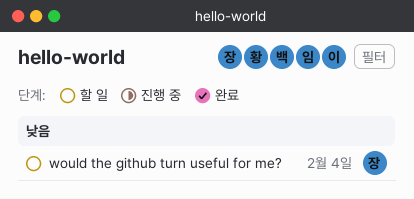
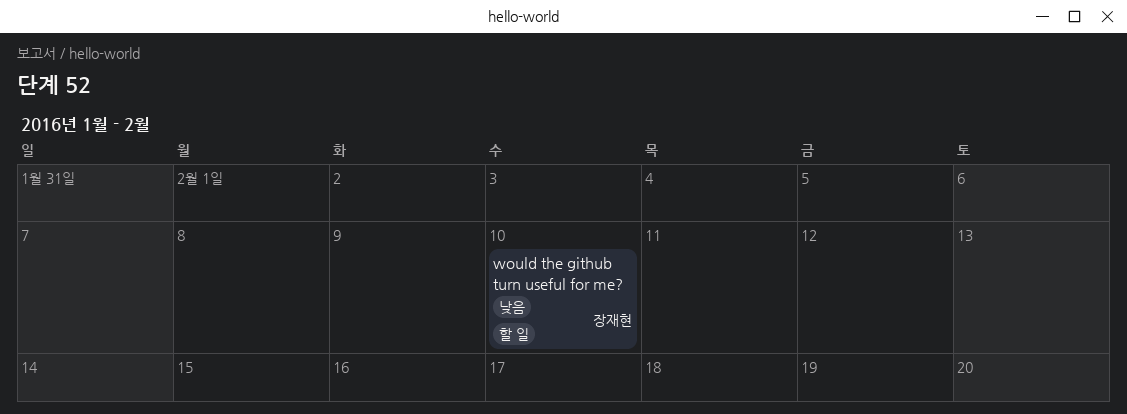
would the github turn useful for me?, due: Feb 4 -> Feb 10

